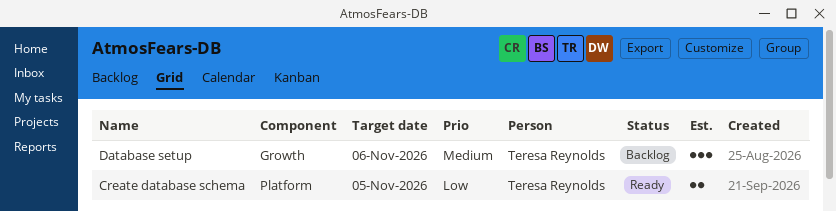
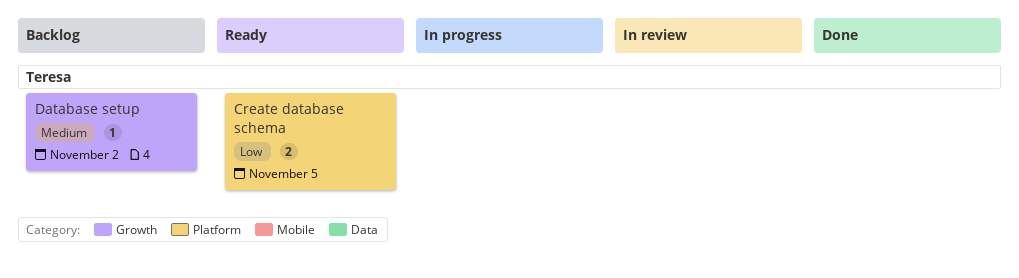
Database setup, estimate: 3 -> 1
Database setup, due: Nov 6 -> Nov 2

